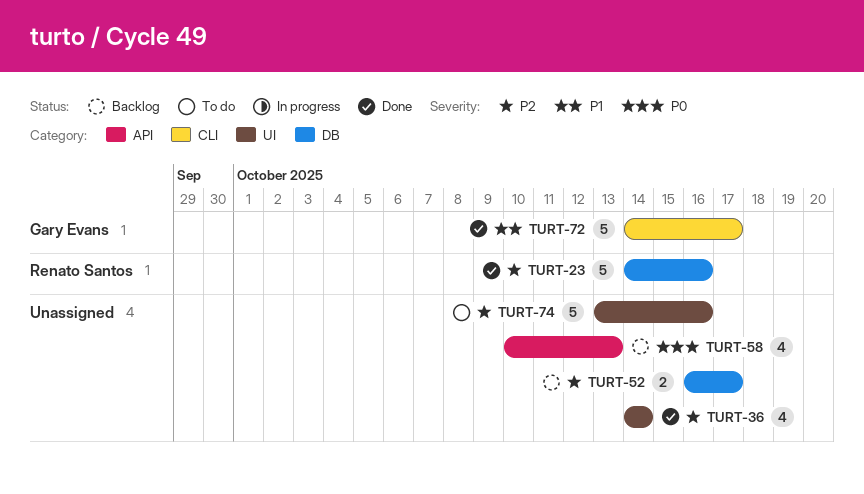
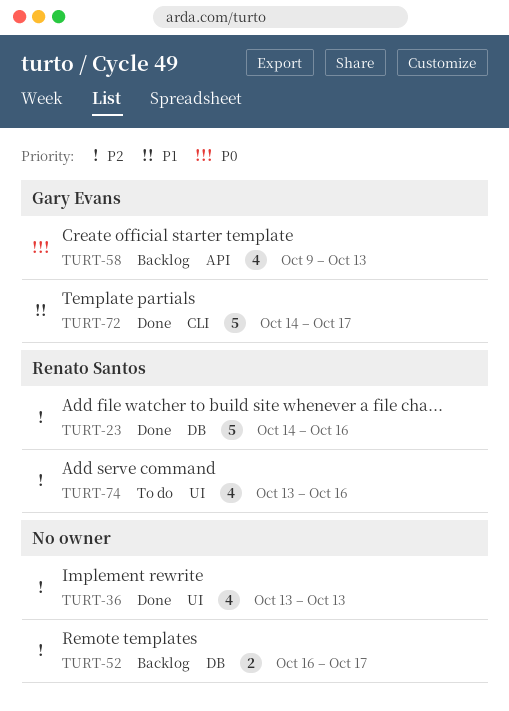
TURT-36, start: Oct 14 -> Oct 13
TURT-36, due: Oct 14 -> Oct 13
TURT-58, owner: none -> Gary Evans
TURT-58, start: Oct 10 -> Oct 9
TURT-74, owner: none -> Renato Santos
TURT-74, estimate: 5 -> 4

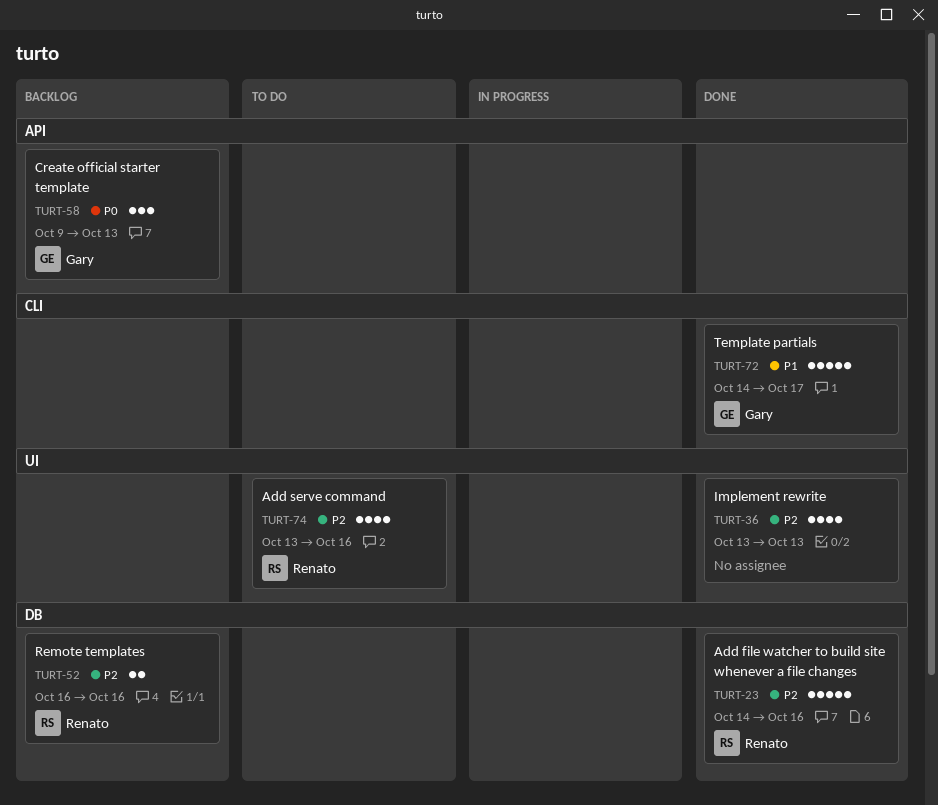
TURT-52, owner: none -> Renato Santos
TURT-52, due: Oct 17 -> Oct 16
TURT-58, estimate: 4 -> 3

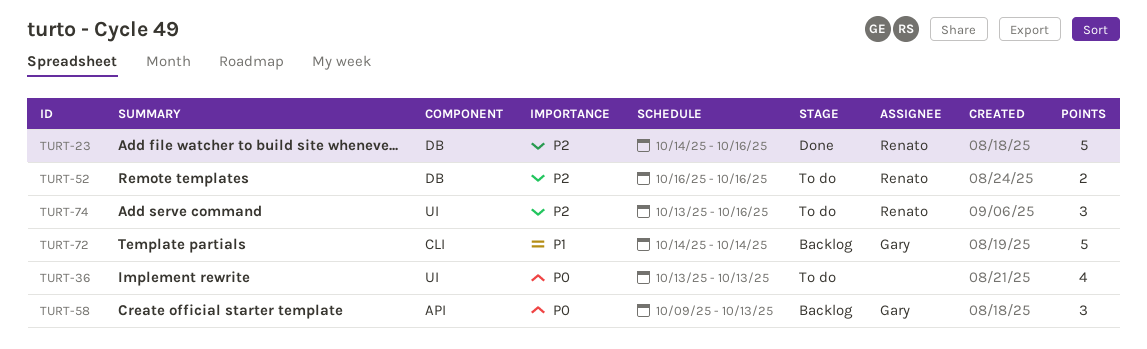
TURT-36, status: Done -> To do
TURT-36, priority: P2 -> P0
TURT-52, status: Backlog -> To do
TURT-72, status: Done -> Backlog
TURT-72, due: Oct 17 -> Oct 14
TURT-74, estimate: 4 -> 3

